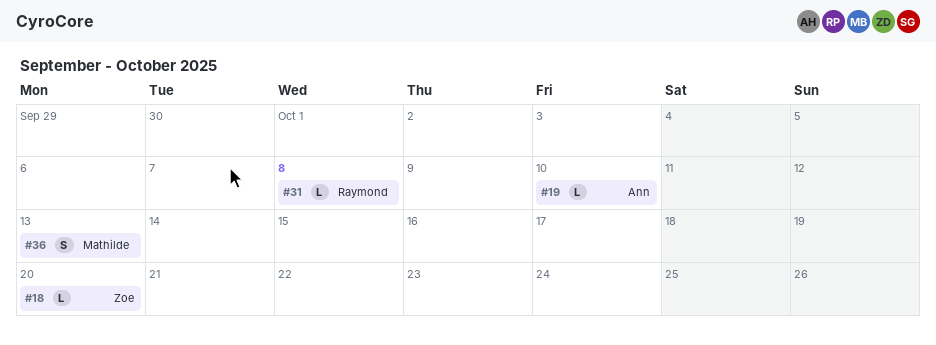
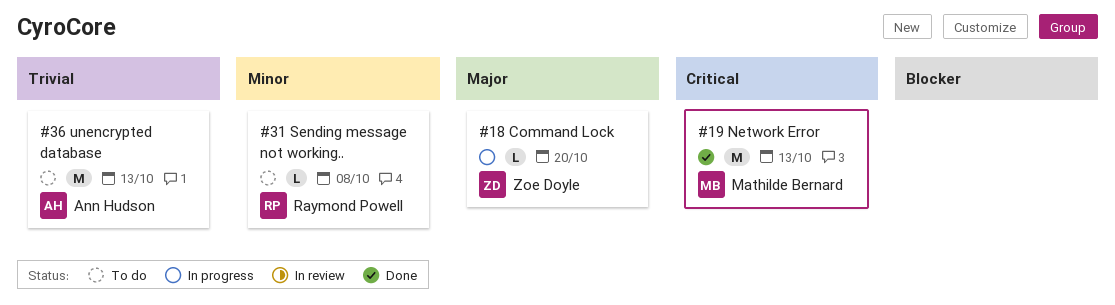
#19, owner: Ann Hudson -> Mathilde Bernard
#19, estimate: L -> M
#19, due: Oct 10 -> Oct 13
#36, owner: Mathilde Bernard -> Ann Hudson
#36, estimate: S -> M

